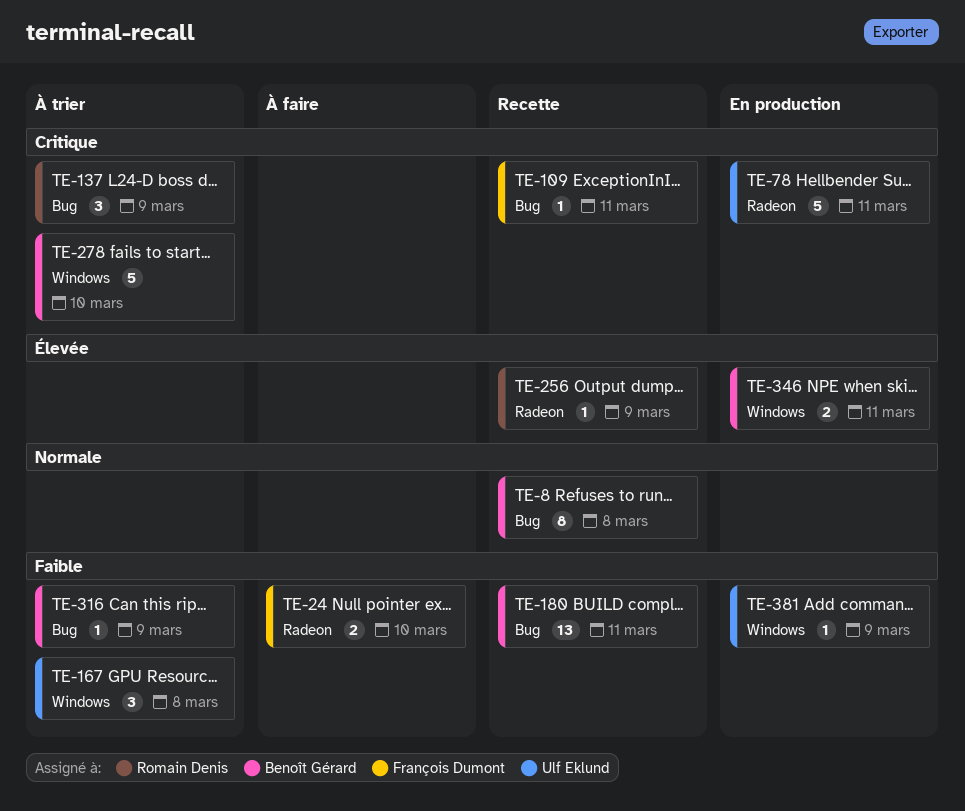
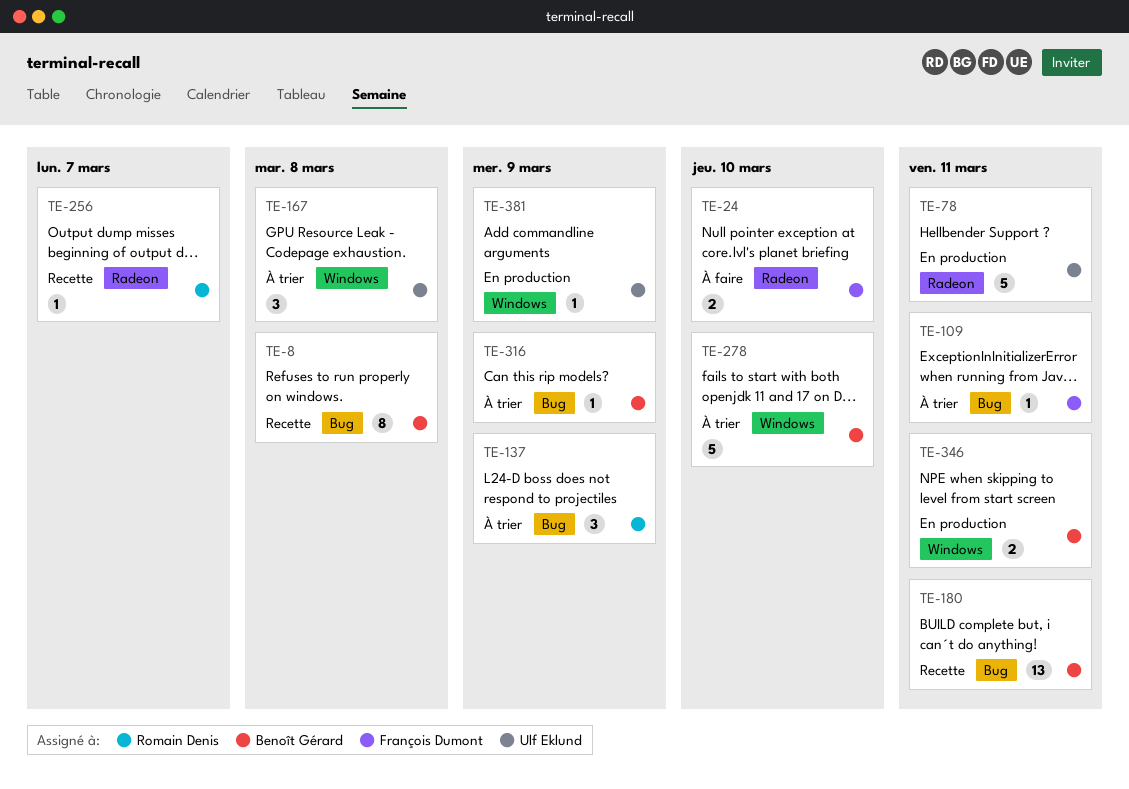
TE-109, status: Recette -> À trier
TE-256, due: Mar 9 -> Mar 7

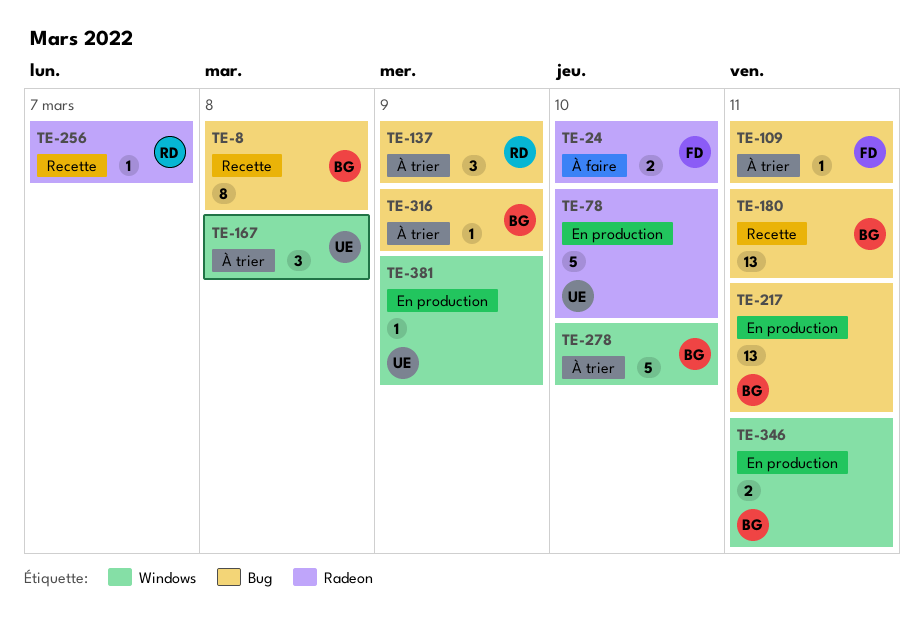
TE-78, due: Mar 11 -> Mar 10
TE-217: none -> present

